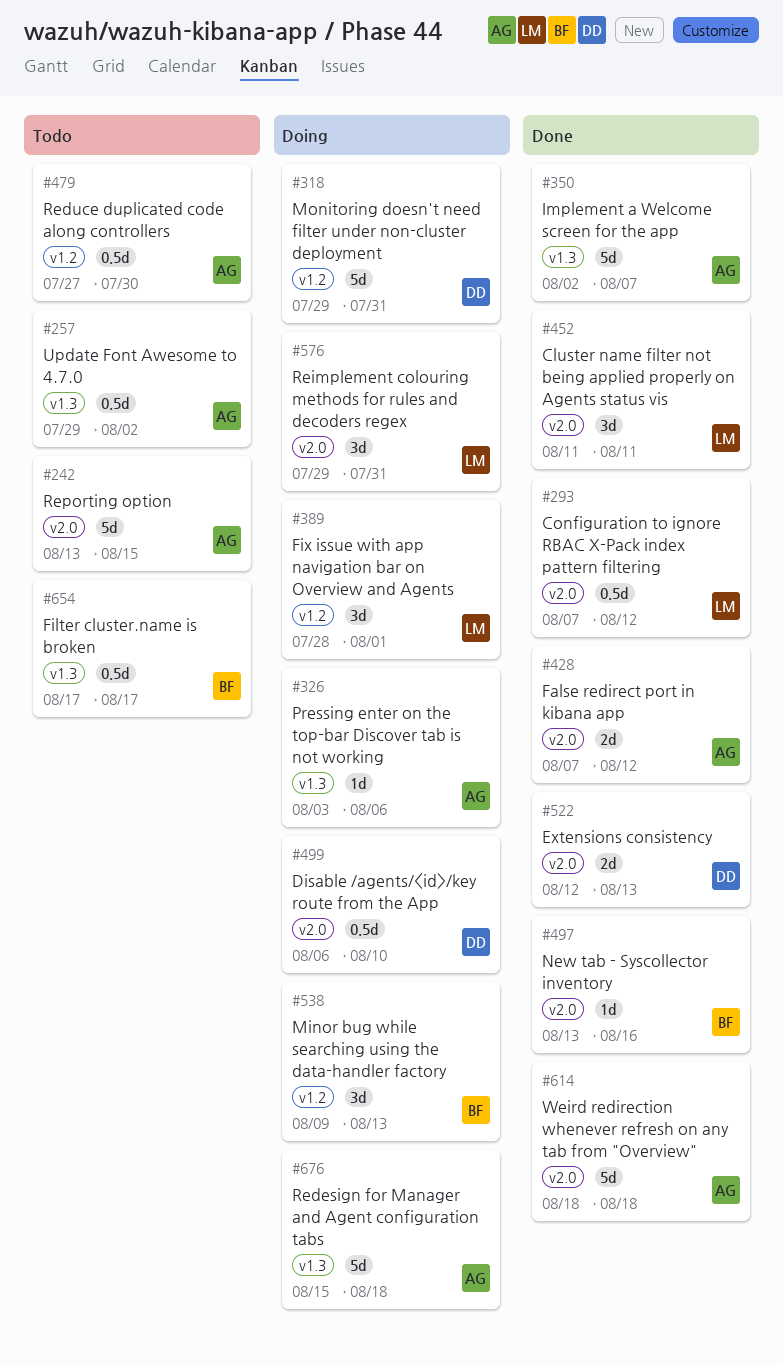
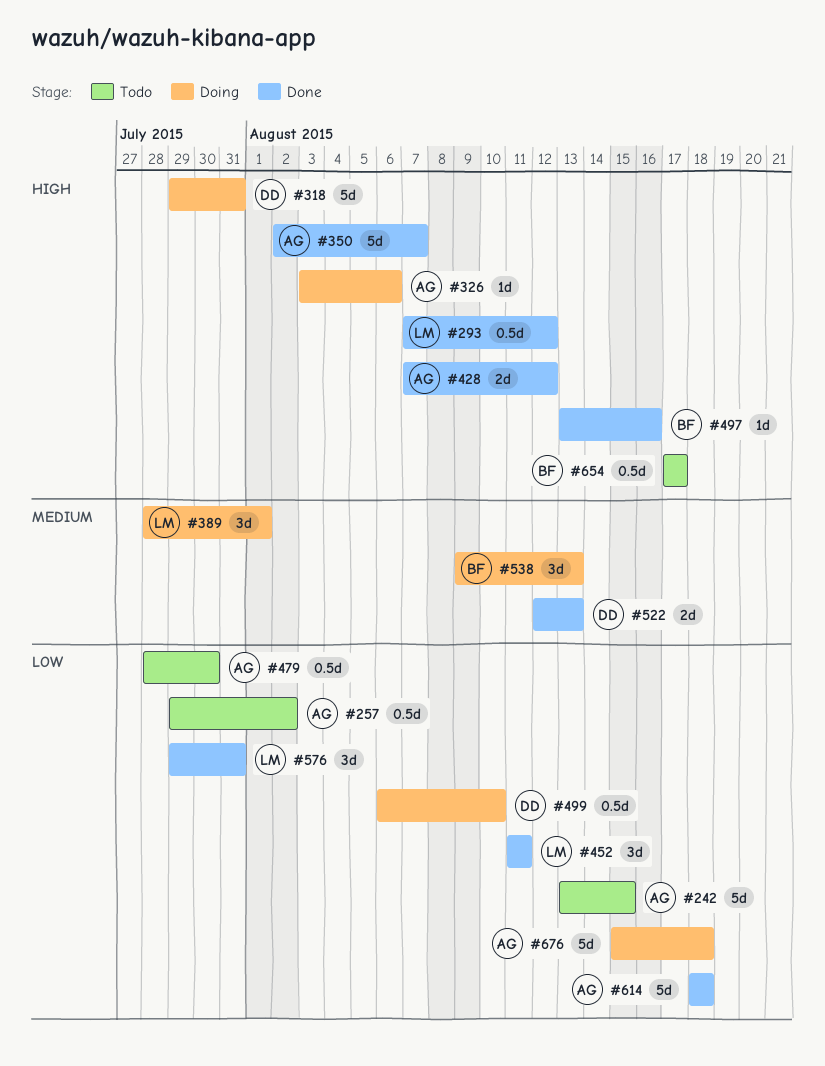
#479, start: Jul 27 -> Jul 28
#576, status: Doing -> Done

